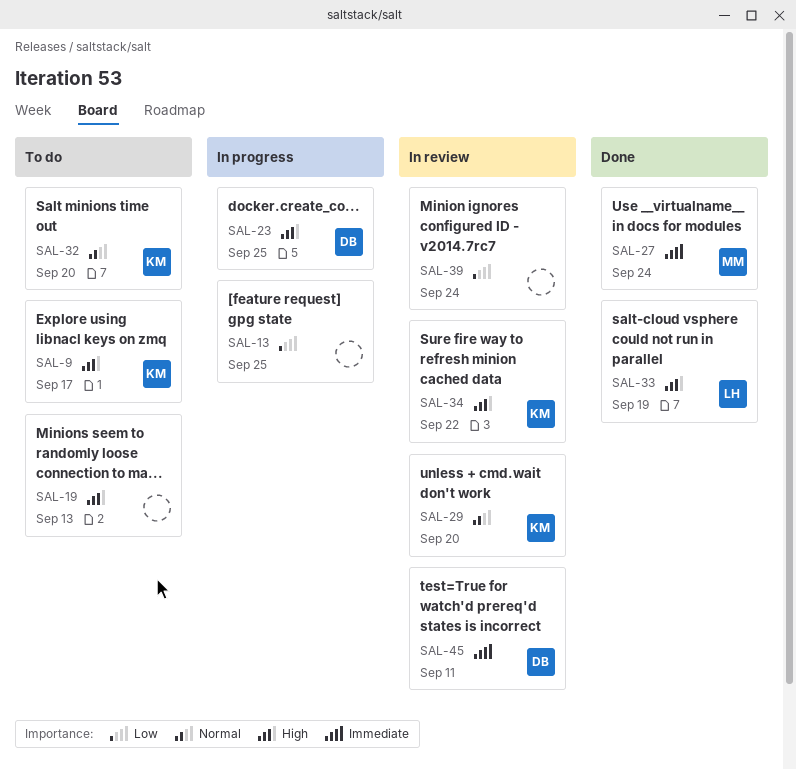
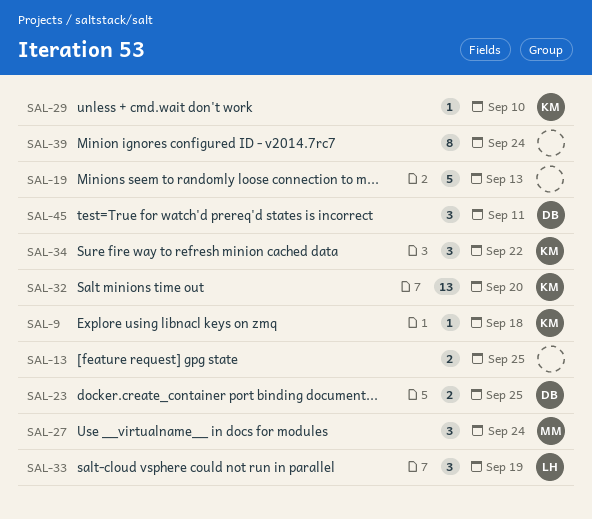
SAL-9, due: Sep 17 -> Sep 18
SAL-29, due: Sep 20 -> Sep 10

